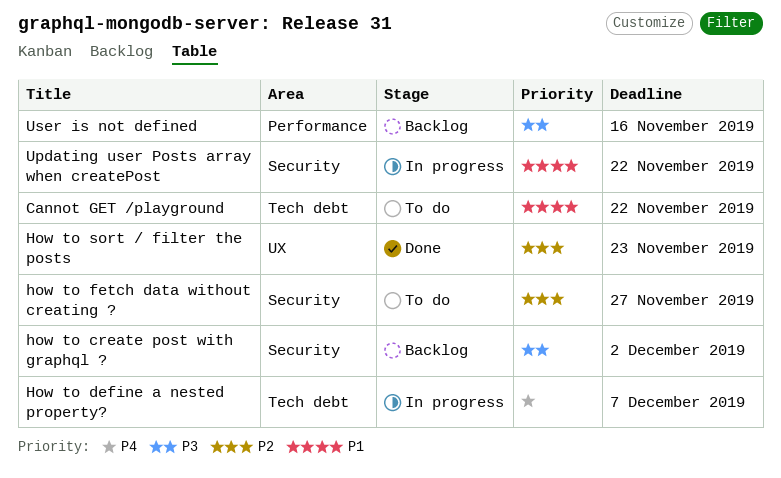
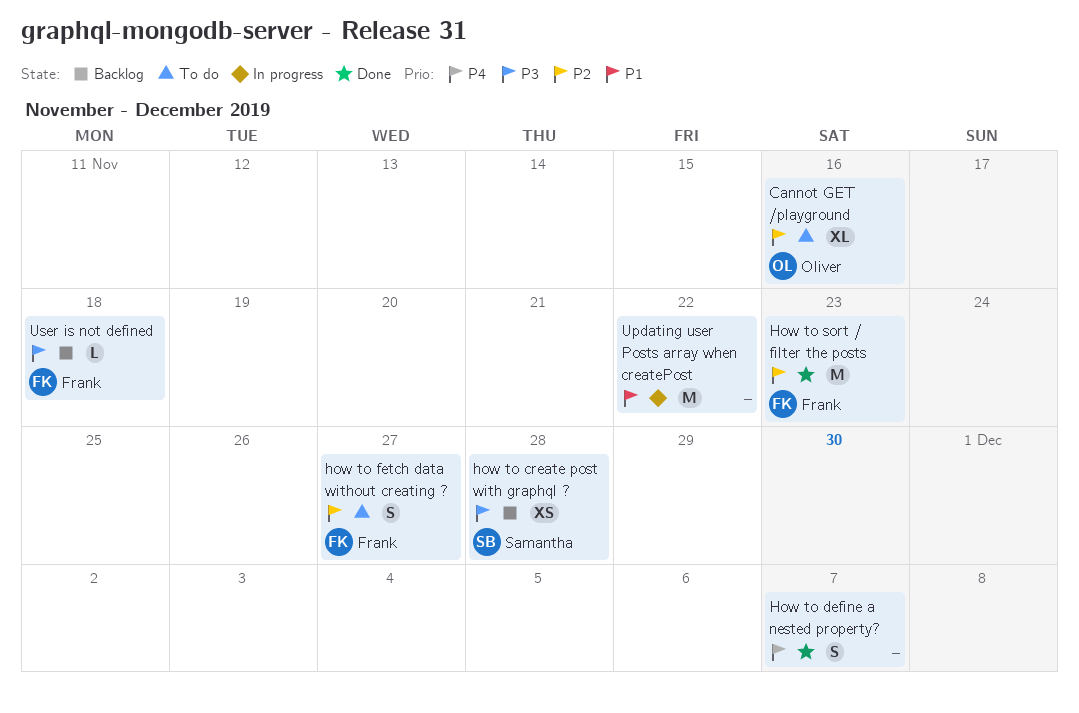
Cannot GET /playground, priority: P1 -> P2
Cannot GET /playground, due: Nov 22 -> Nov 16
how to create post with graphql ?, due: Dec 2 -> Nov 28
How to define a nested property?, status: In progress -> Done
User is not defined, due: Nov 16 -> Nov 18

